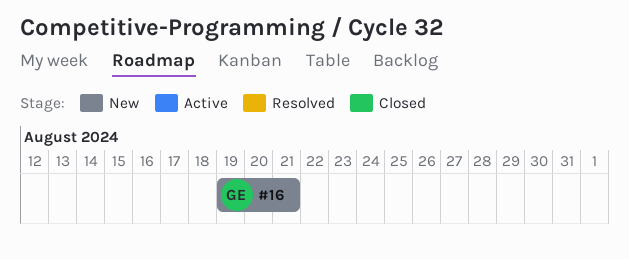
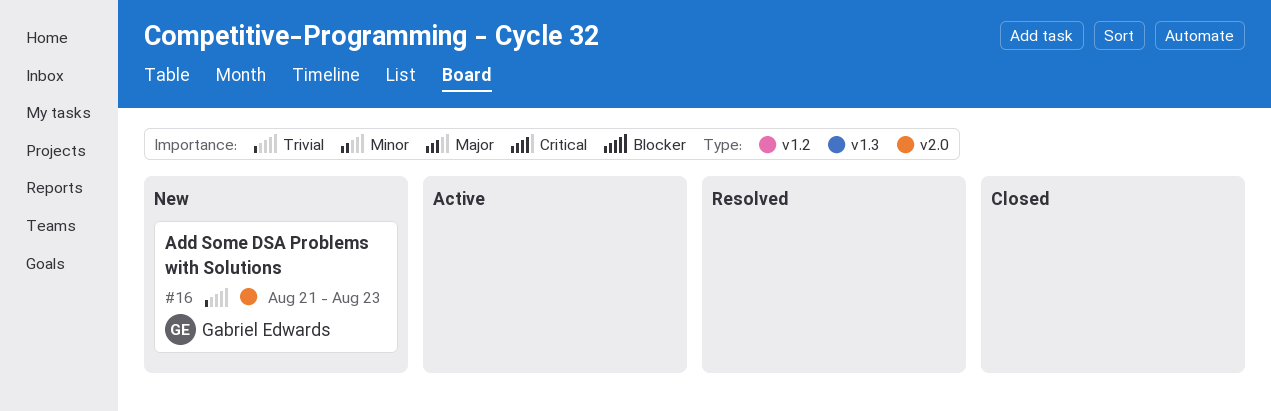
#16, start: Aug 19 -> Aug 21
#16, due: Aug 21 -> Aug 23

